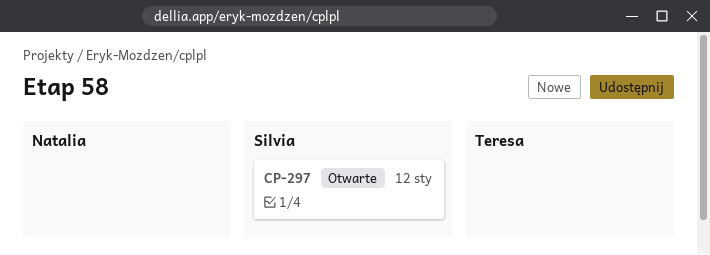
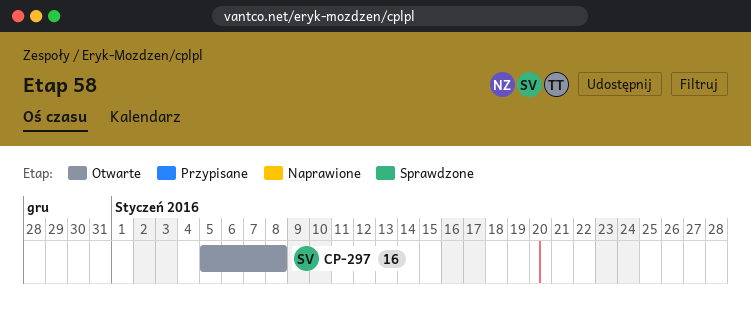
CP-297, due: Jan 12 -> Jan 8

